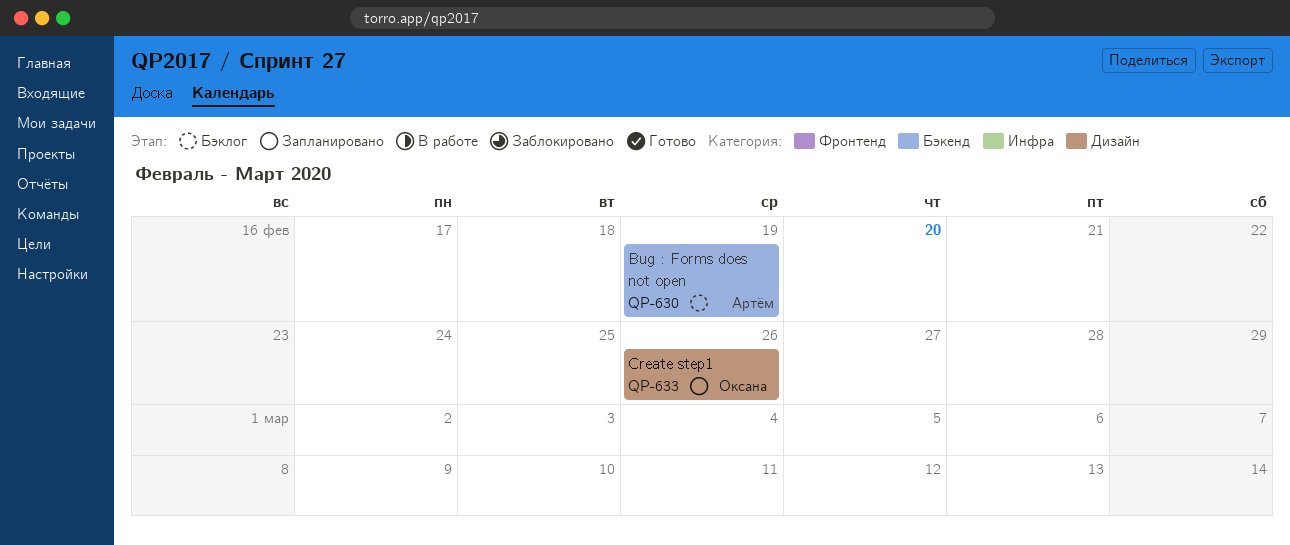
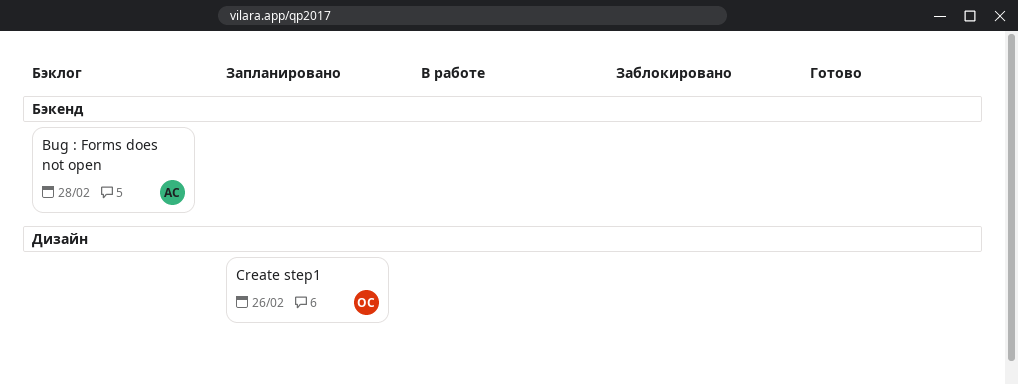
Bug : Forms does not open, due: Feb 19 -> Feb 28

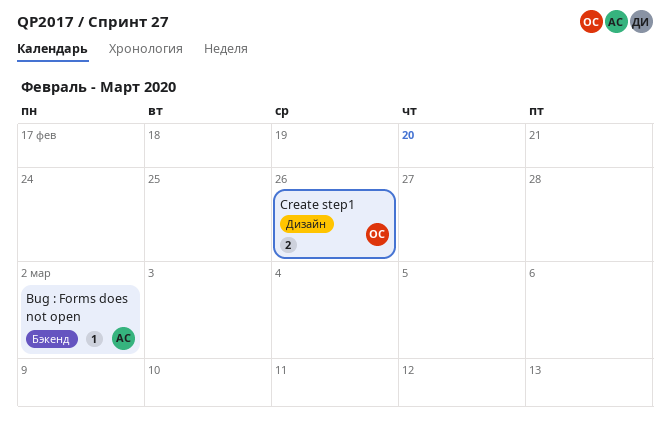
Bug : Forms does not open, due: Feb 28 -> Mar 2

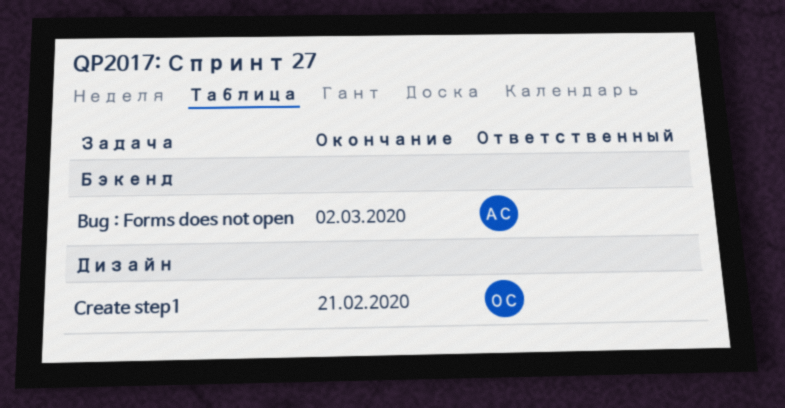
Create step1, due: Feb 26 -> Feb 21

